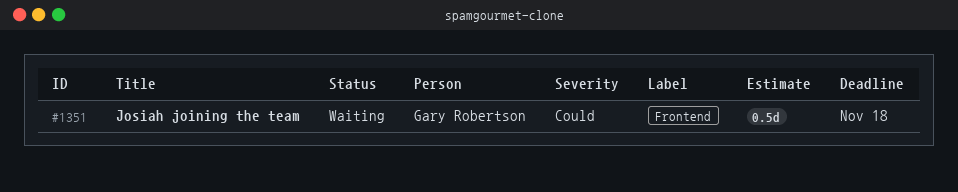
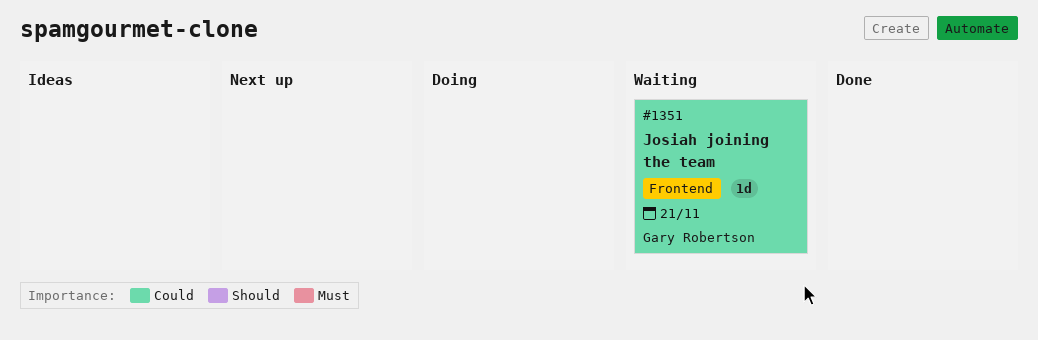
#1351, estimate: 0.5d -> 1d
#1351, due: Nov 18 -> Nov 21

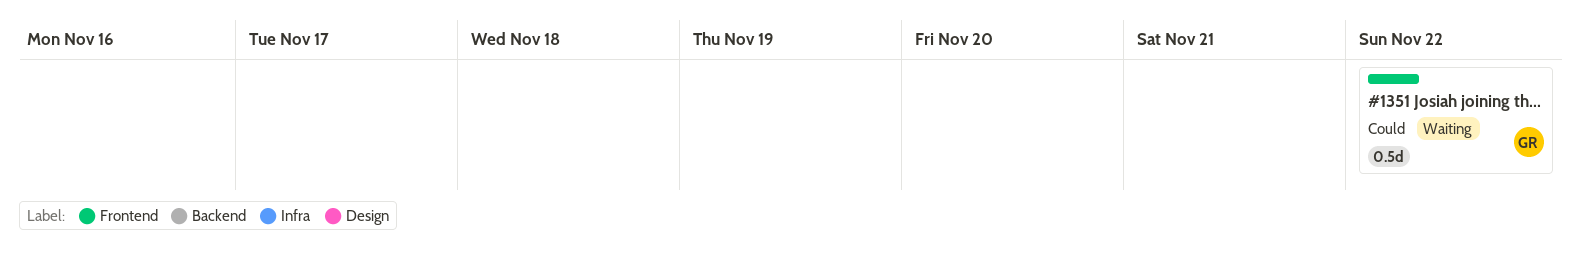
#1351, estimate: 1d -> 0.5d
#1351, due: Nov 21 -> Nov 22

